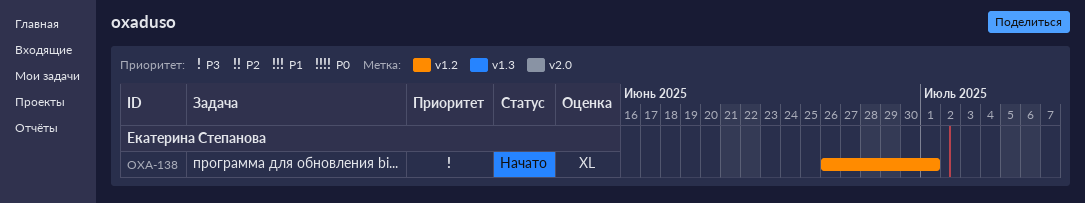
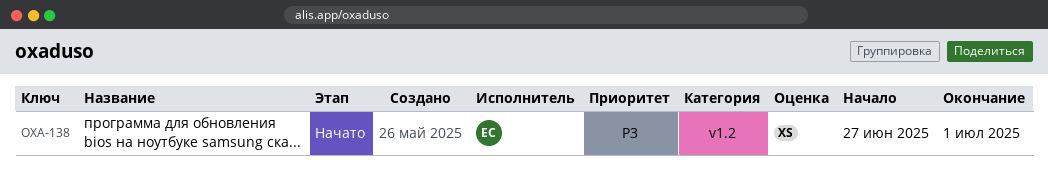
OXA-138, estimate: XL -> XS
OXA-138, start: Jun 26 -> Jun 27

